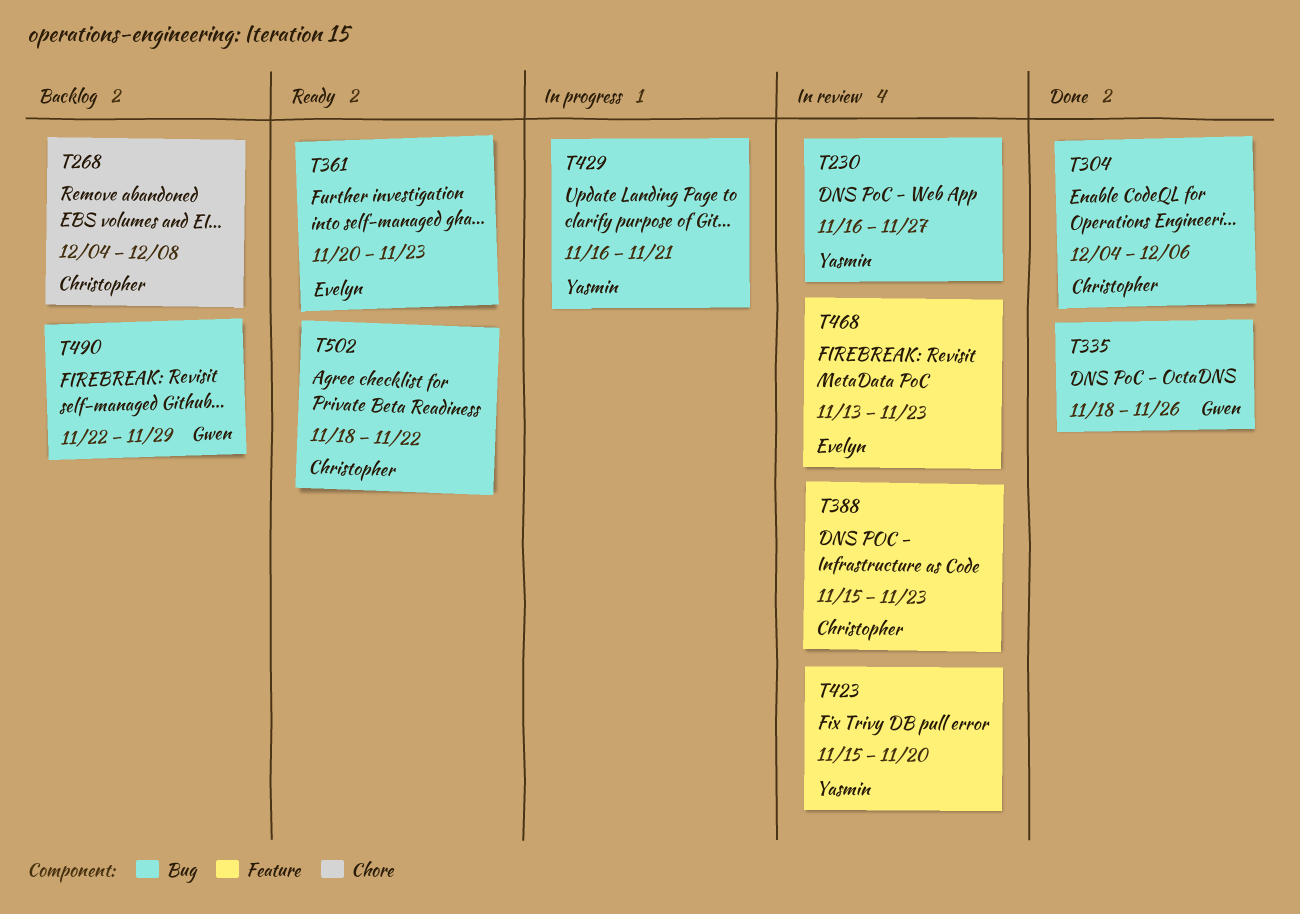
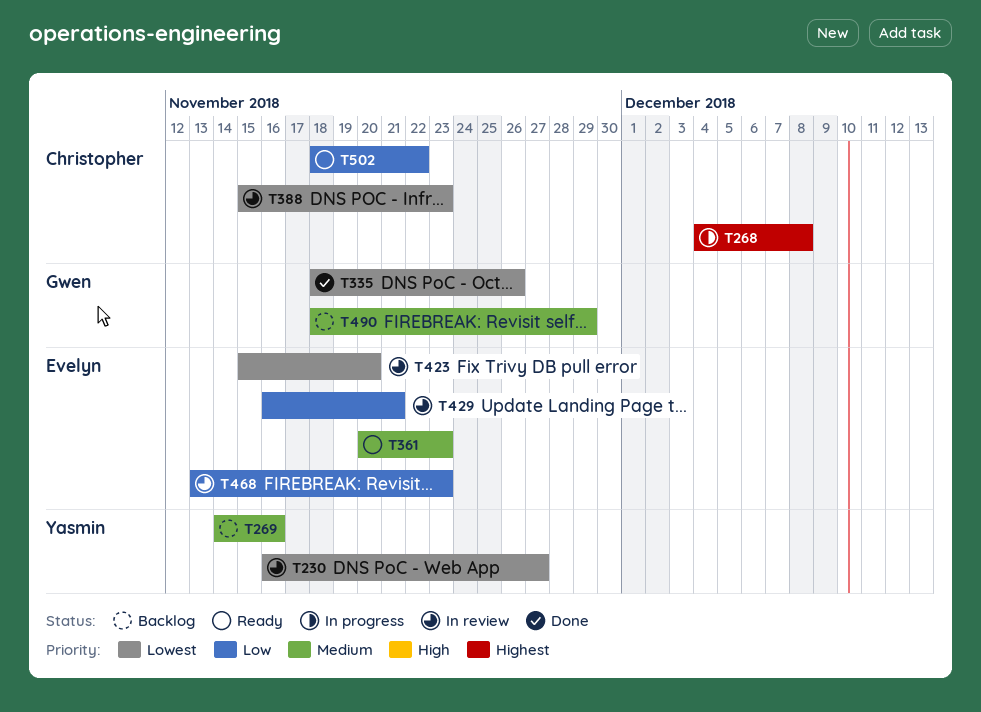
T268, status: Backlog -> In progress
T269: none -> present
T304: present -> none
T423, owner: Yasmin -> Evelyn
T429, status: In progress -> In review
T429, owner: Yasmin -> Evelyn
T490, start: Nov 22 -> Nov 18

